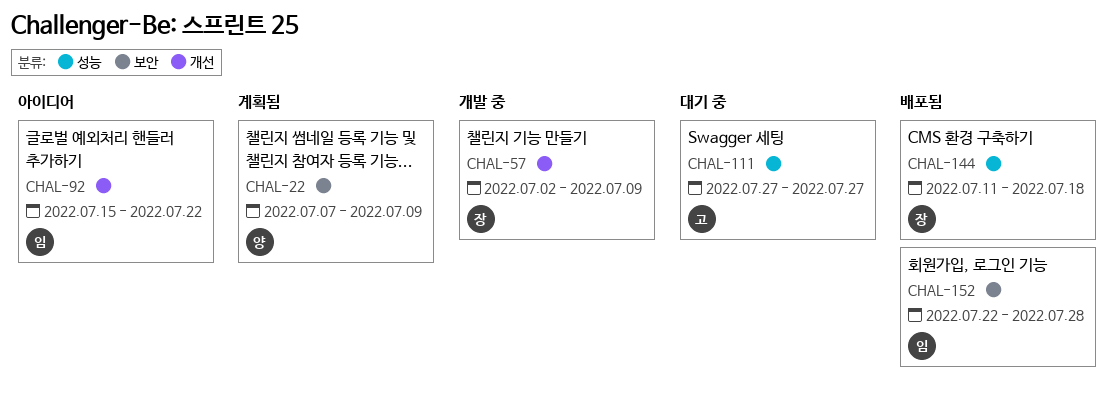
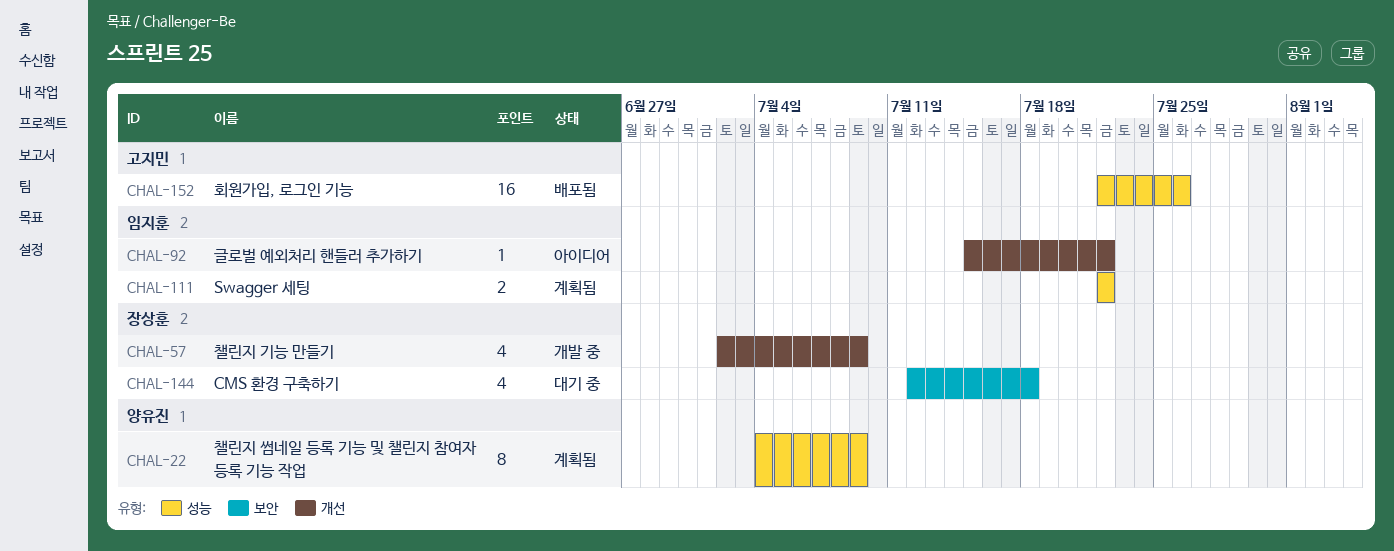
CHAL-22, label: 보안 -> 성능
CHAL-22, start: Jul 7 -> Jul 4
CHAL-111, status: 대기 중 -> 계획됨
CHAL-111, owner: 고지민 -> 임지훈
CHAL-111, start: Jul 27 -> Jul 22
CHAL-111, due: Jul 27 -> Jul 22
CHAL-144, status: 배포됨 -> 대기 중
CHAL-144, label: 성능 -> 보안
CHAL-144, start: Jul 11 -> Jul 12
CHAL-152, owner: 임지훈 -> 고지민
CHAL-152, label: 보안 -> 성능
CHAL-152, due: Jul 28 -> Jul 26

